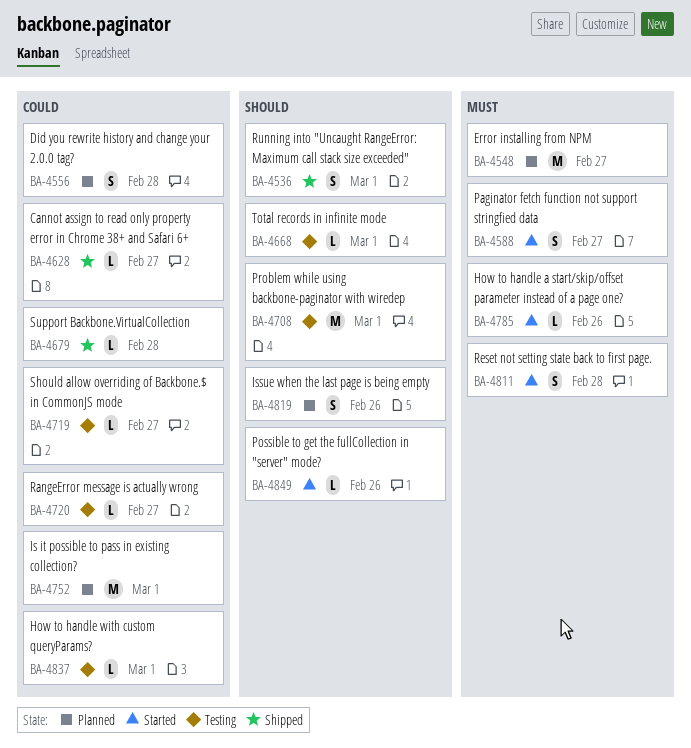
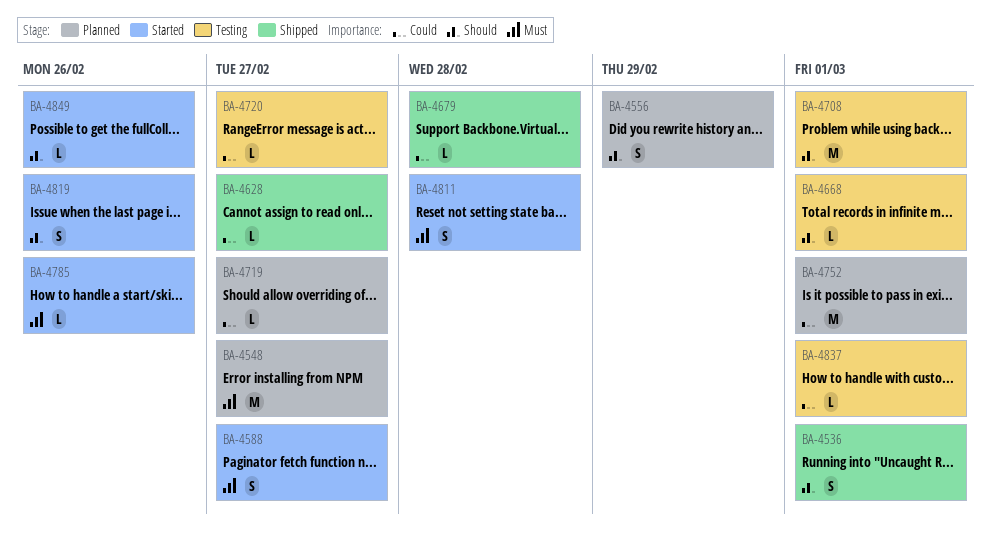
BA-4556, priority: Could -> Should
BA-4556, due: Feb 28 -> Feb 29
BA-4719, status: Testing -> Planned
BA-4819, status: Planned -> Started

